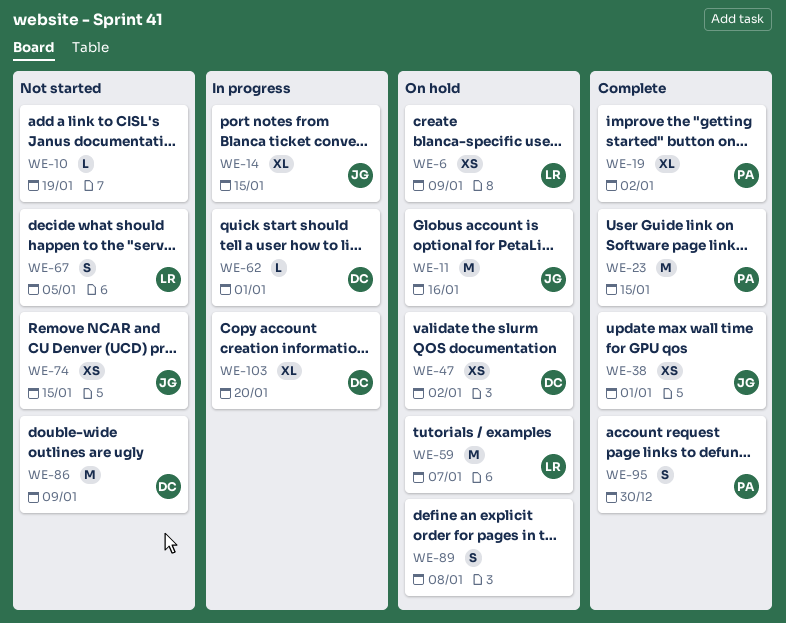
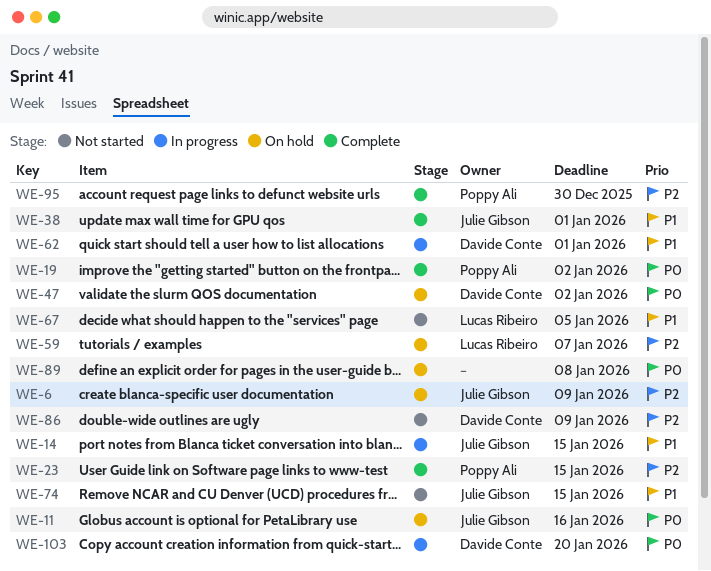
WE-6, owner: Lucas Ribeiro -> Julie Gibson
WE-10: present -> none

